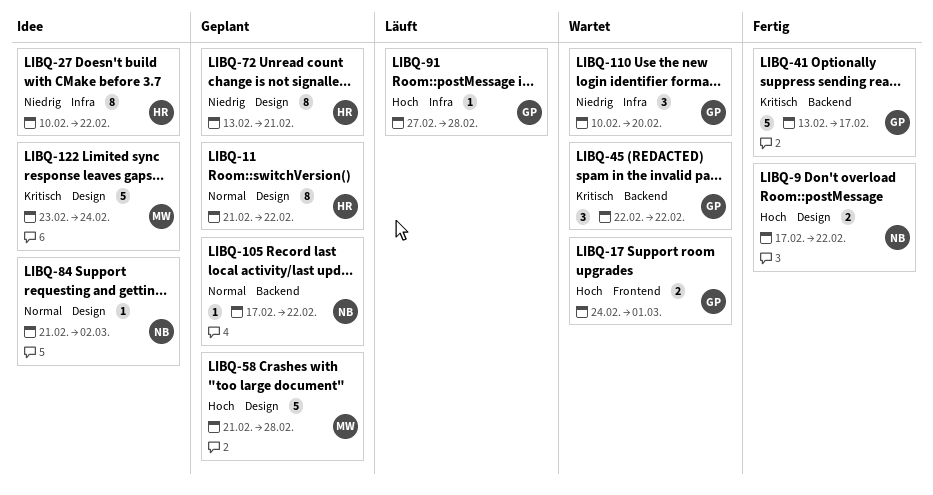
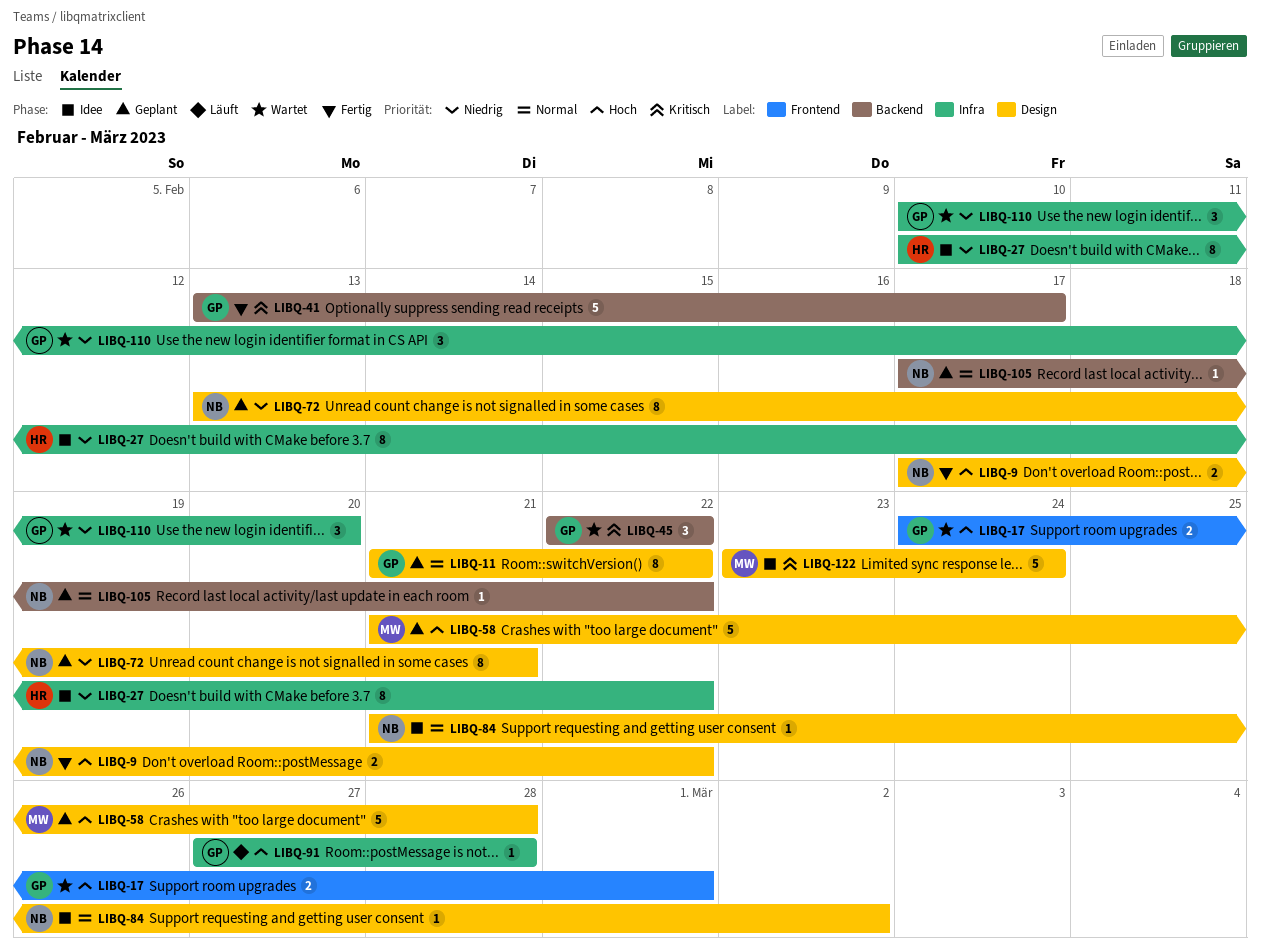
LIBQ-11, owner: HR -> GP
LIBQ-72, owner: HR -> NB

